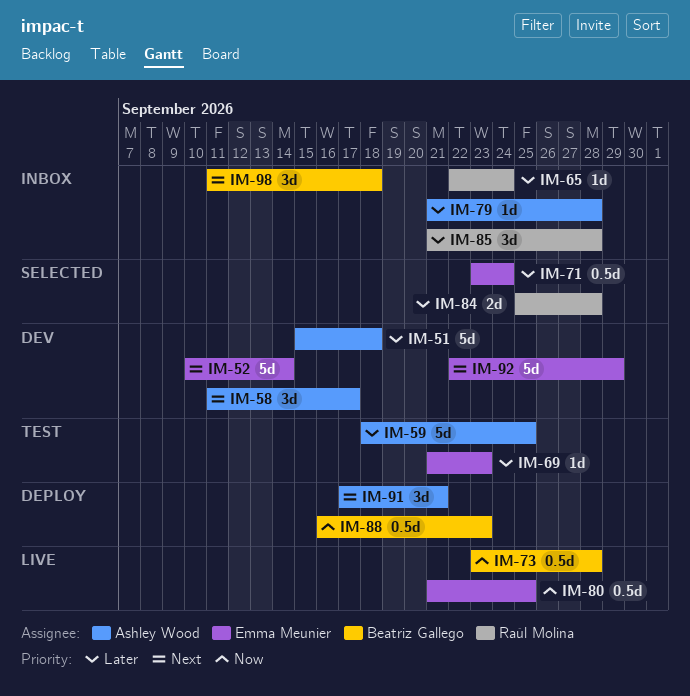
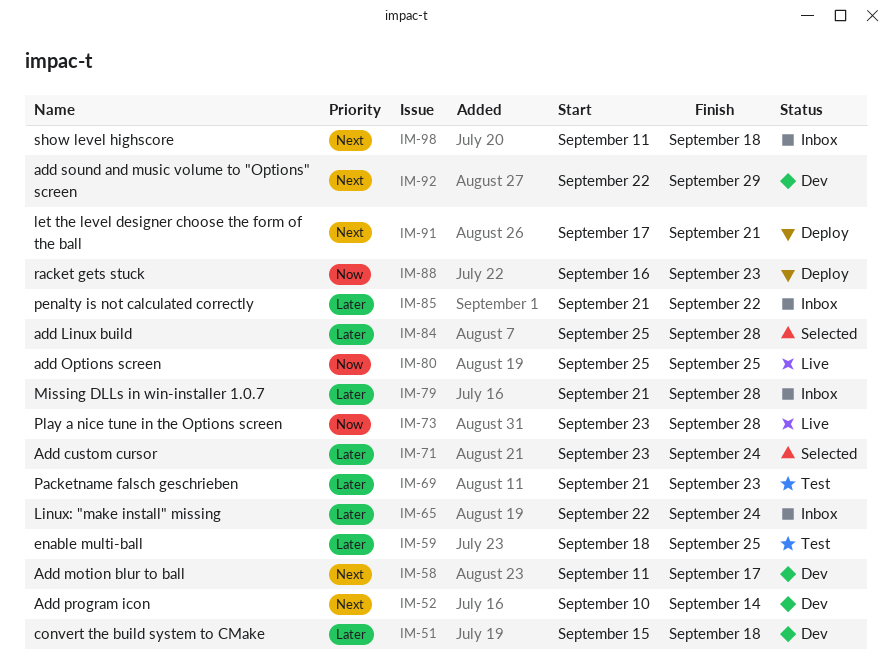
IM-80, start: Sep 21 -> Sep 25
IM-85, due: Sep 28 -> Sep 22

